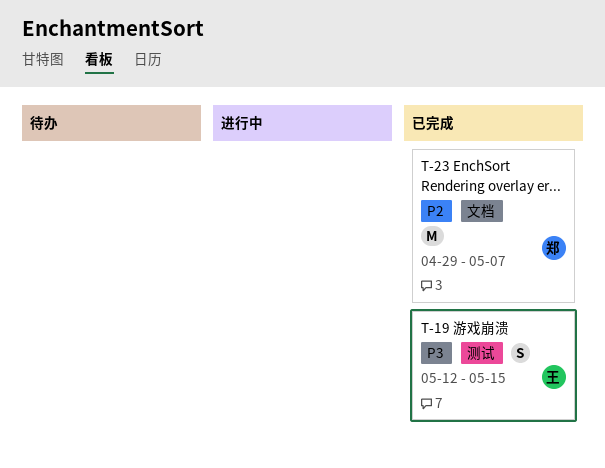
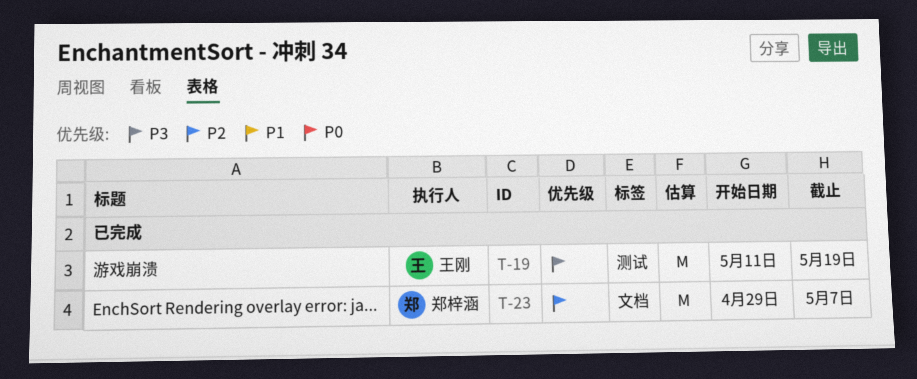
T-19, estimate: S -> M
T-19, start: May 12 -> May 11
T-19, due: May 15 -> May 19

